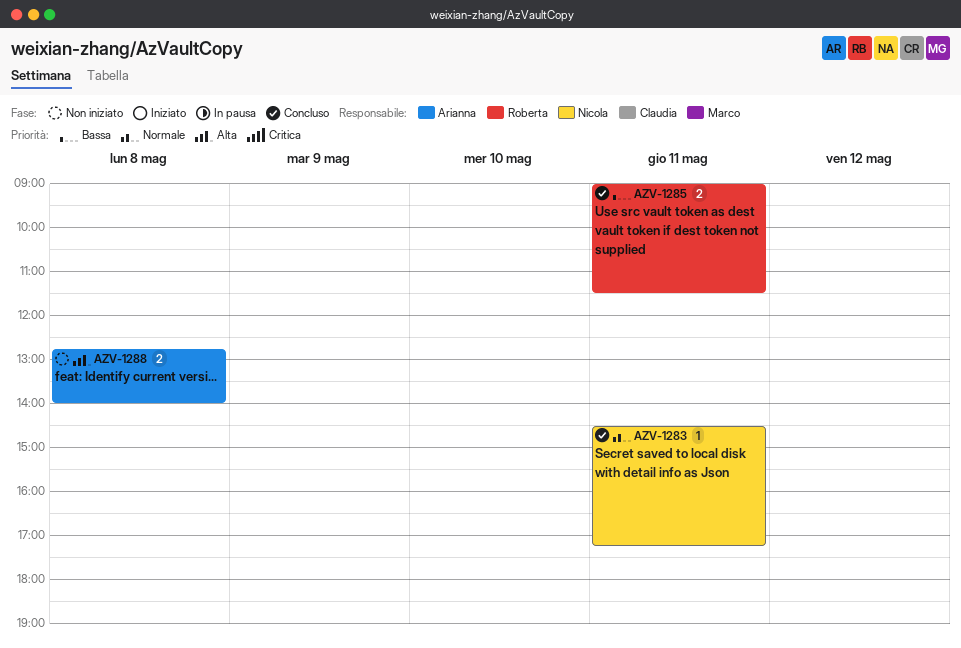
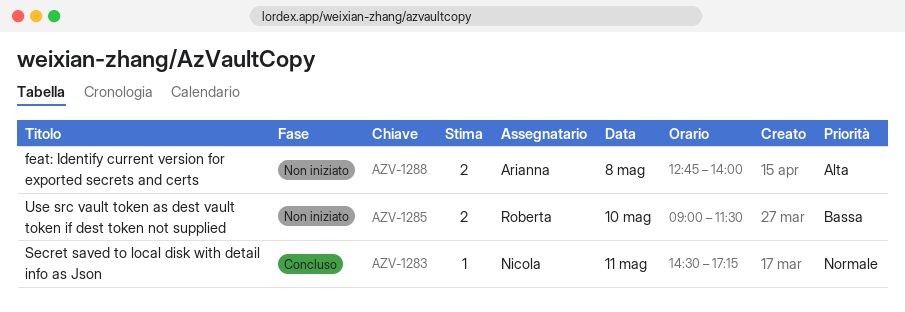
AZV-1285, status: Concluso -> Non iniziato
AZV-1285, day: May 11 -> May 10

